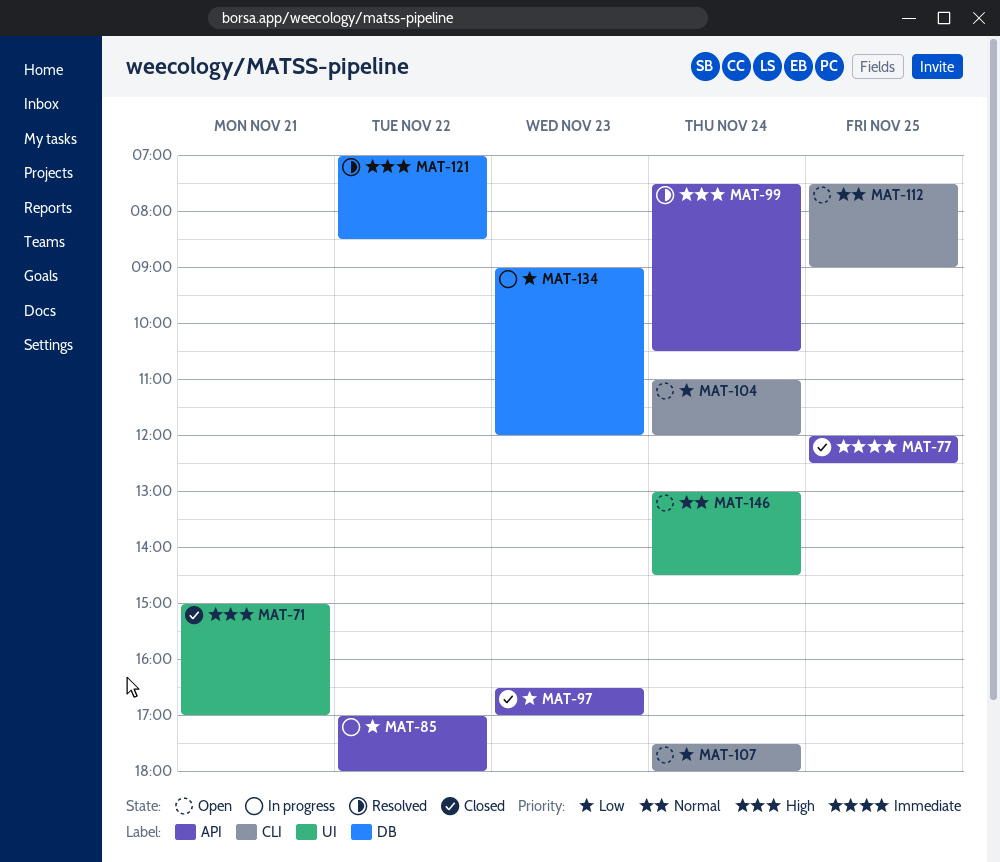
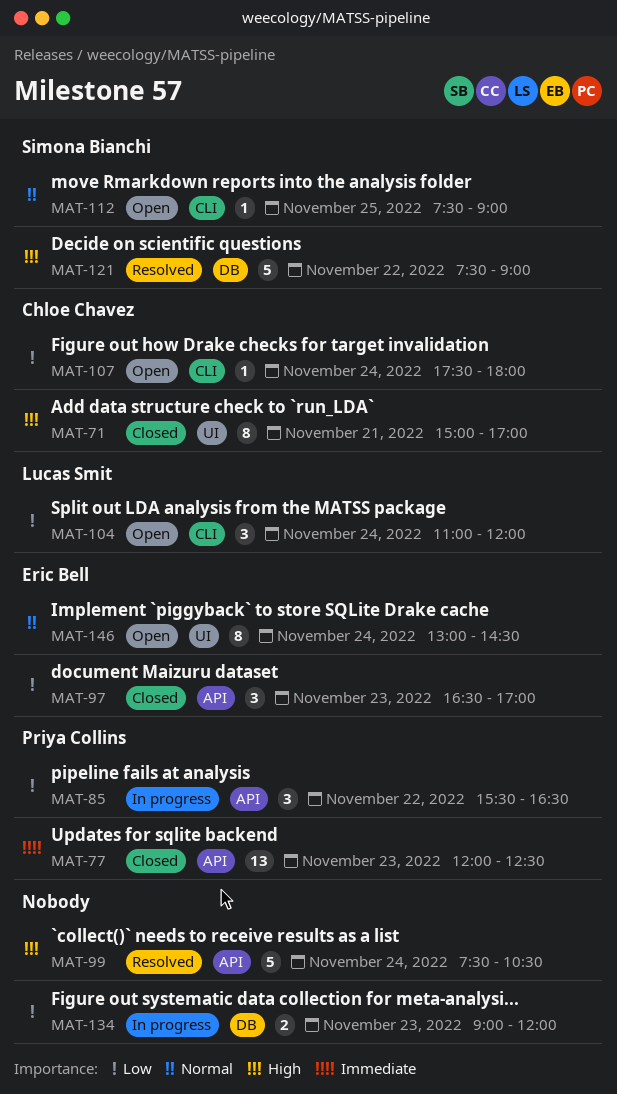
MAT-77, day: Nov 25 -> Nov 23
MAT-85, begins: 17:00 -> 15:30
MAT-85, ends: 18:00 -> 16:30
MAT-121, begins: 07:00 -> 07:30
MAT-121, ends: 08:30 -> 09:00

